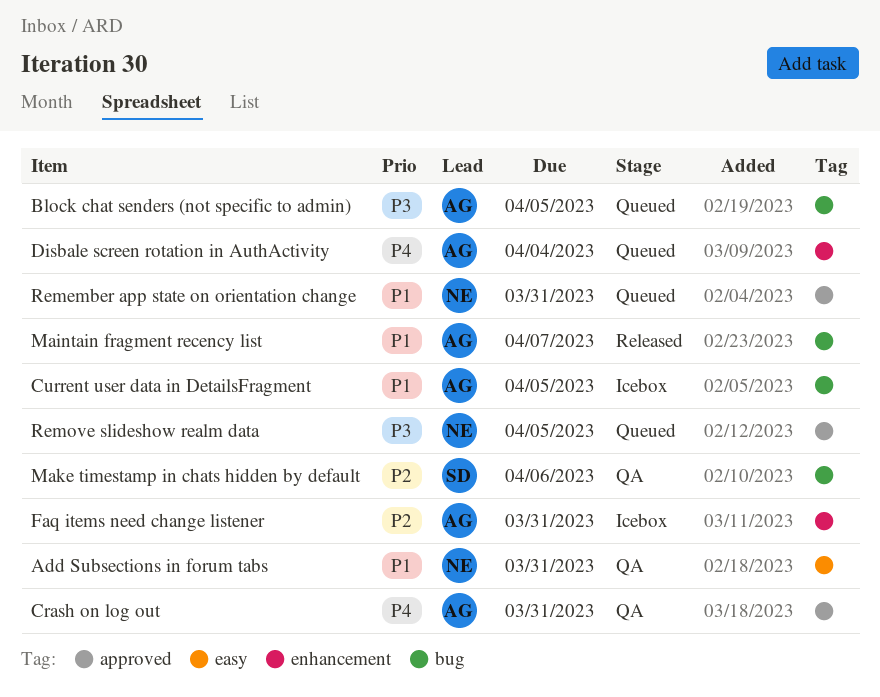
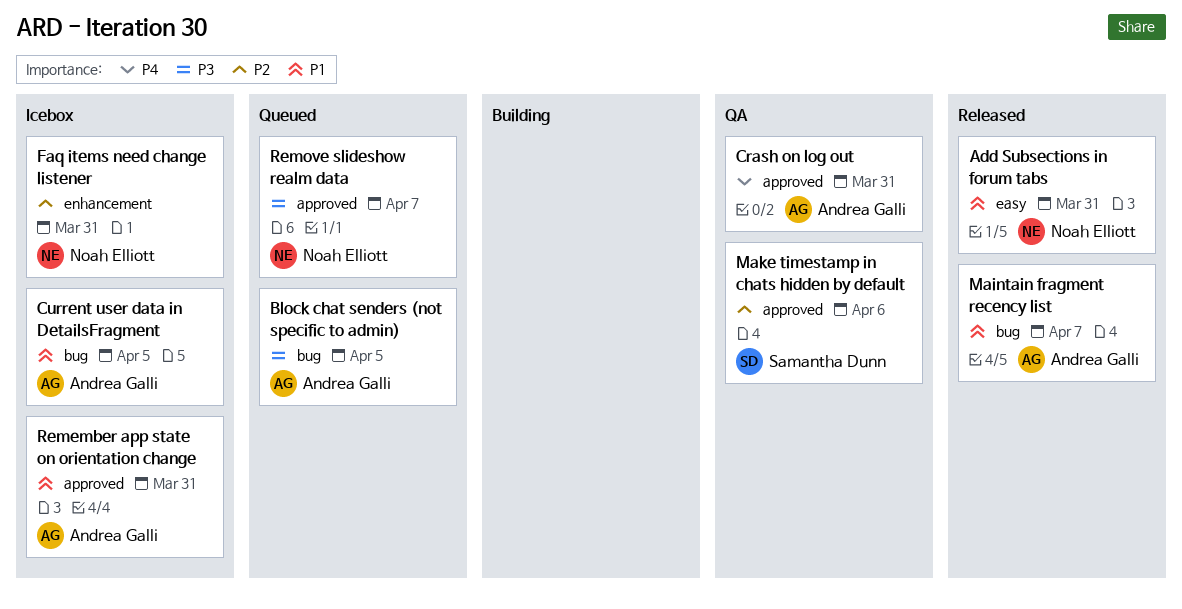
Add Subsections in forum tabs, status: QA -> Released
Disbale screen rotation in AuthActivity: present -> none
Faq items need change listener, owner: Andrea Galli -> Noah Elliott
Make timestamp in chats hidden by default, label: bug -> approved
Remember app state on orientation change, status: Queued -> Icebox
Remember app state on orientation change, owner: Noah Elliott -> Andrea Galli
Remove slideshow realm data, due: Apr 5 -> Apr 7

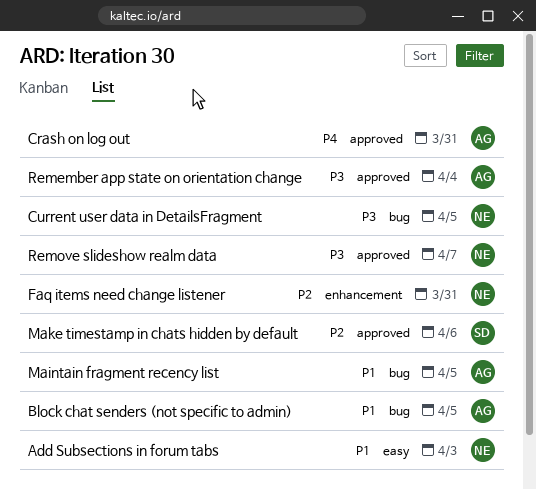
Add Subsections in forum tabs, due: Mar 31 -> Apr 3
Block chat senders (not specific to admin), priority: P3 -> P1
Current user data in DetailsFragment, owner: Andrea Galli -> Noah Elliott
Current user data in DetailsFragment, priority: P1 -> P3
Maintain fragment recency list, due: Apr 7 -> Apr 5
Remember app state on orientation change, priority: P1 -> P3
Remember app state on orientation change, due: Mar 31 -> Apr 4

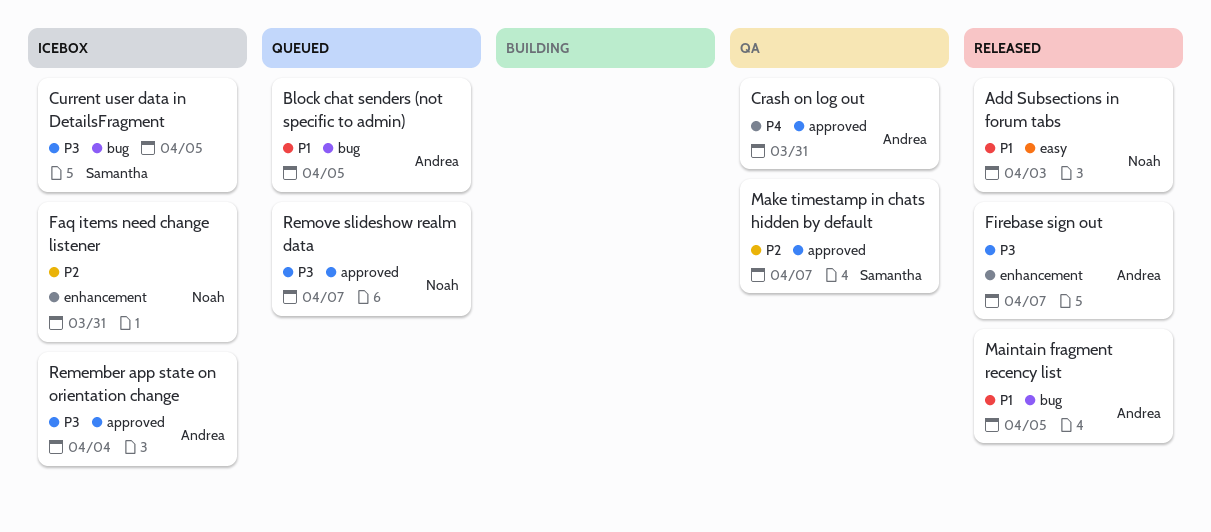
Current user data in DetailsFragment, owner: Noah -> Samantha
Firebase sign out: none -> present
Make timestamp in chats hidden by default, due: Apr 6 -> Apr 7

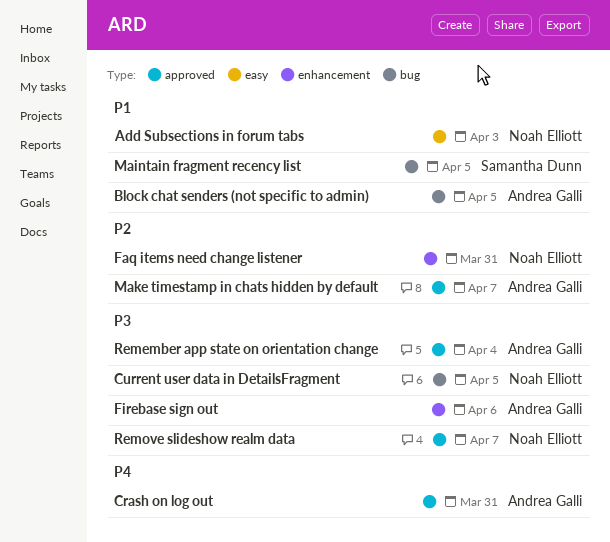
Current user data in DetailsFragment, owner: Samantha Dunn -> Noah Elliott
Firebase sign out, due: Apr 7 -> Apr 6
Maintain fragment recency list, owner: Andrea Galli -> Samantha Dunn
Make timestamp in chats hidden by default, owner: Samantha Dunn -> Andrea Galli

